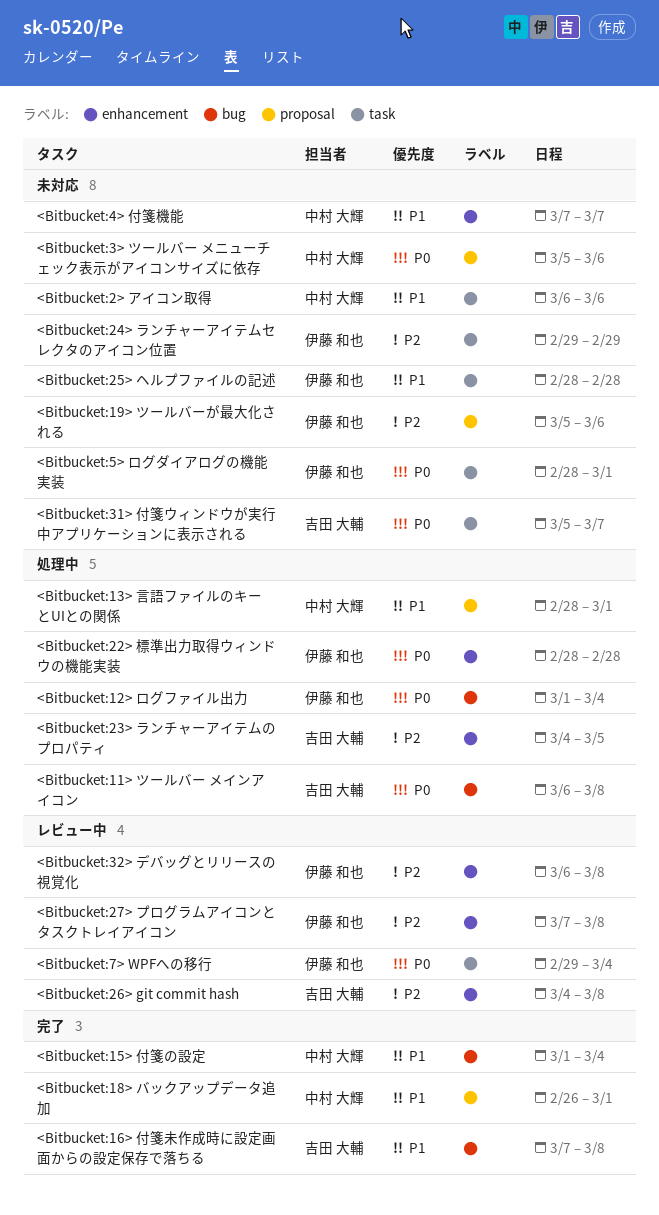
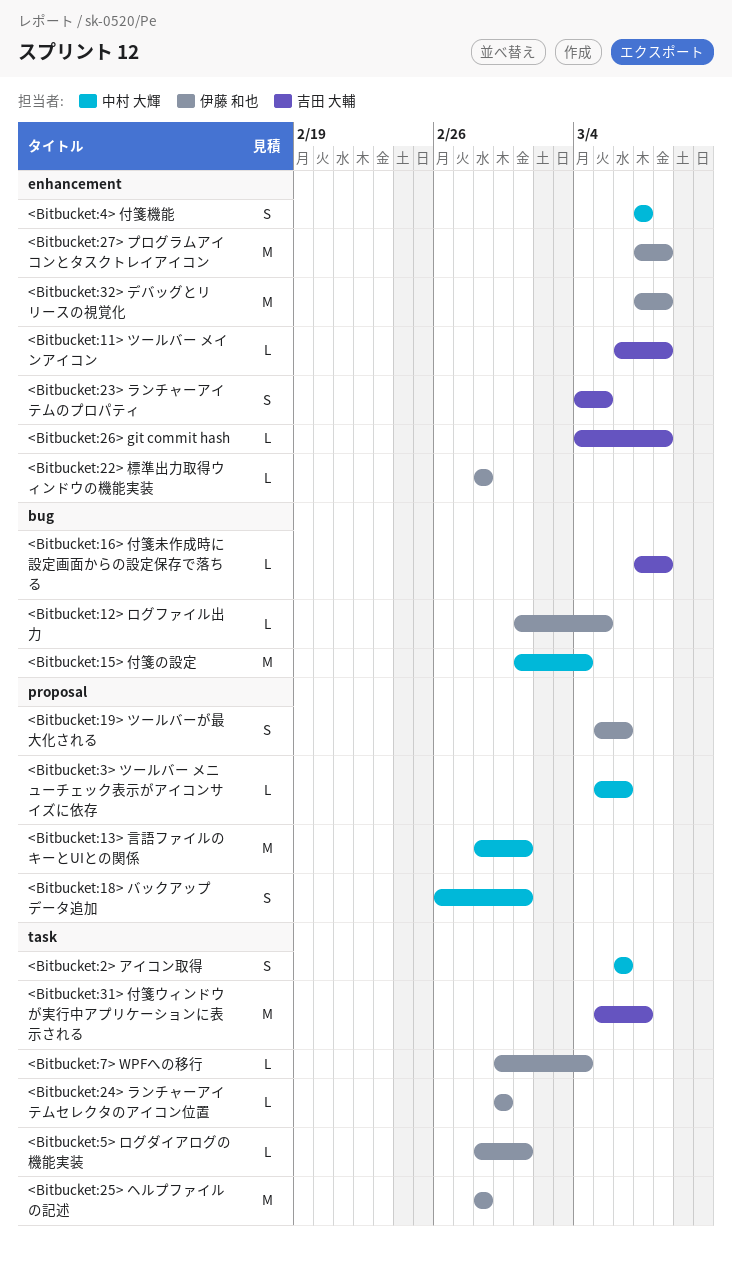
<Bitbucket:11> ツールバー メインアイコン, label: bug -> enhancement
<Bitbucket:12> ログファイル出力, due: Mar 4 -> Mar 5
<Bitbucket:32> デバッグとリリースの視覚化, start: Mar 6 -> Mar 7

